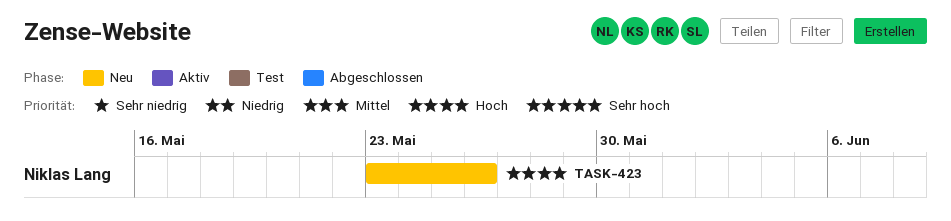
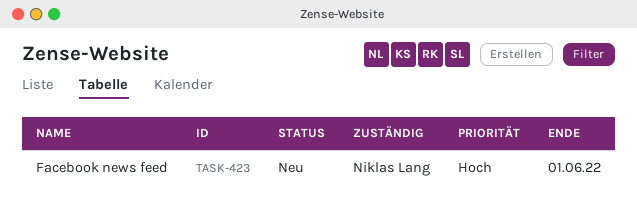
TASK-423, due: May 26 -> Jun 1

